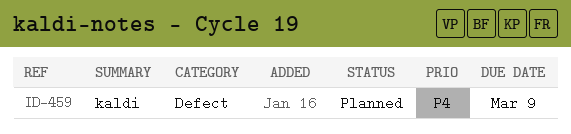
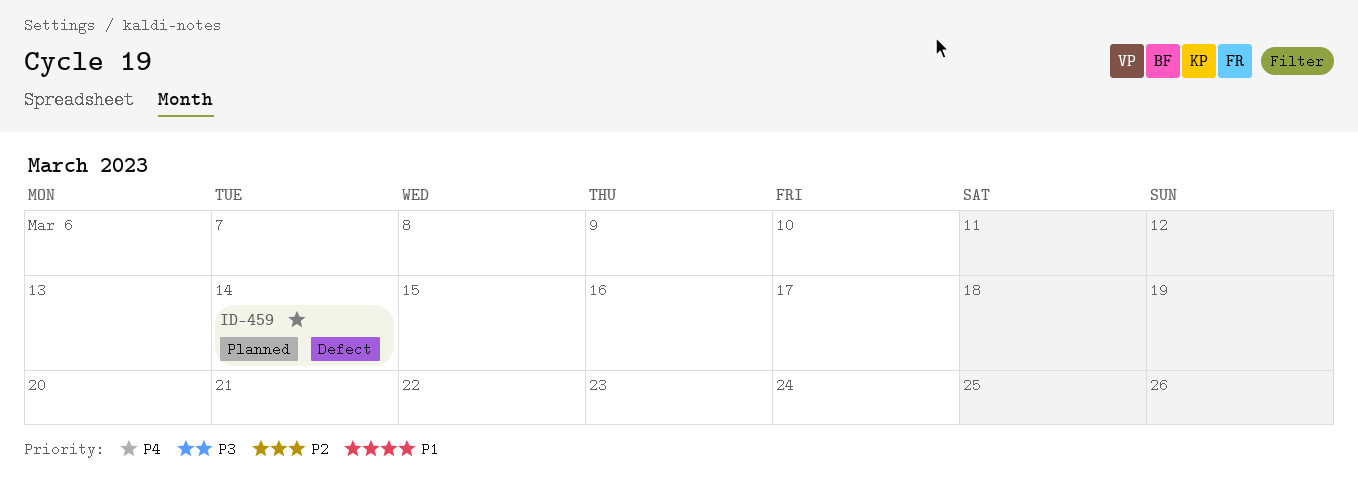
ID-459, due: Mar 9 -> Mar 14

